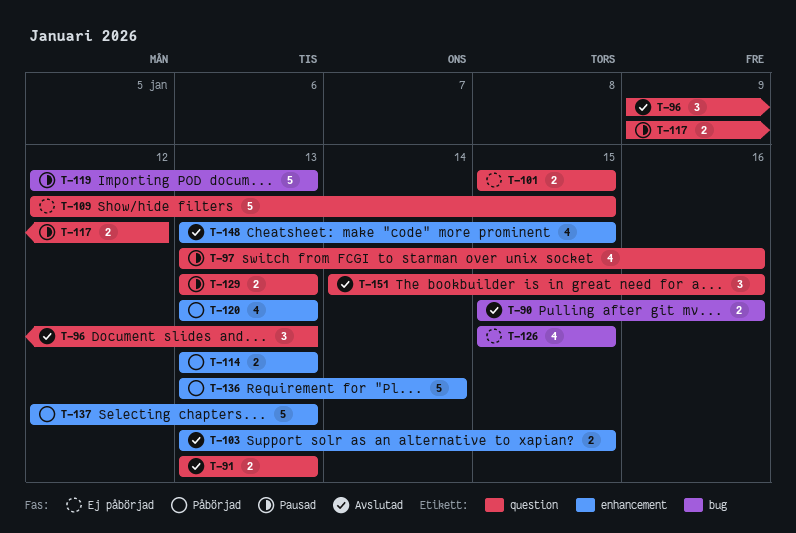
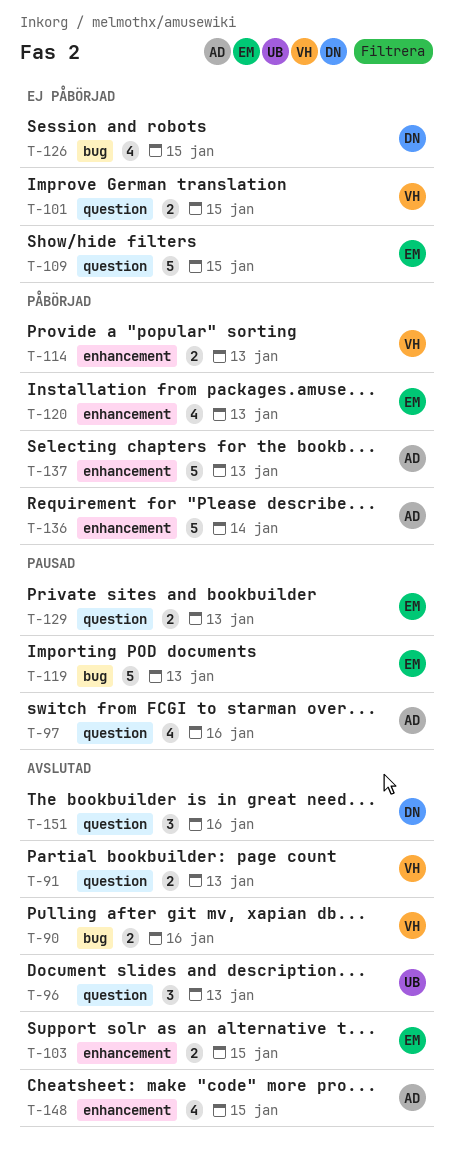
T-117: present -> none

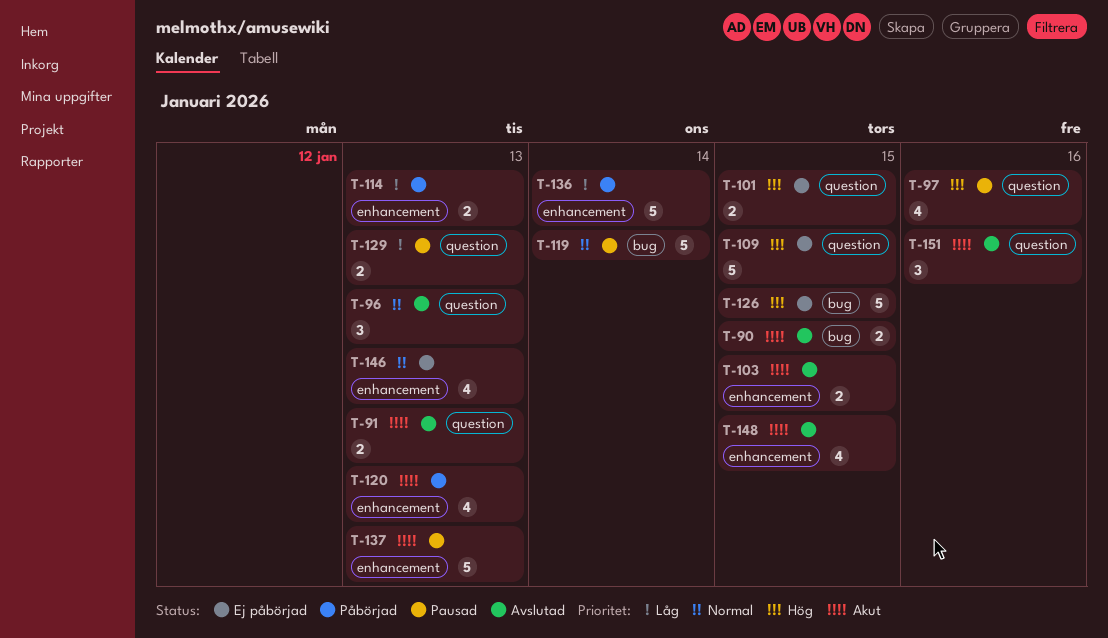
T-90, due: Jan 16 -> Jan 15
T-119, due: Jan 13 -> Jan 14
T-126, estimate: 4 -> 5
T-137, status: Påbörjad -> Pausad
T-146: none -> present

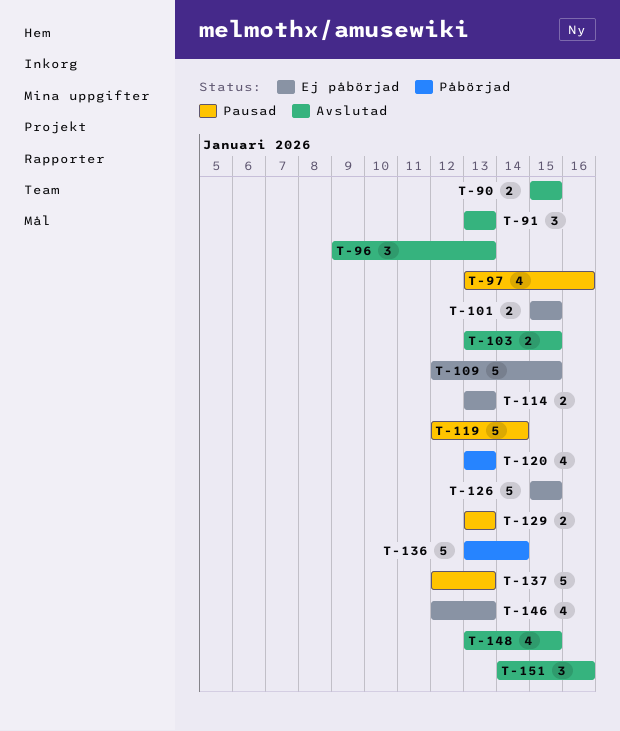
T-91, estimate: 2 -> 3
T-114, status: Påbörjad -> Ej påbörjad

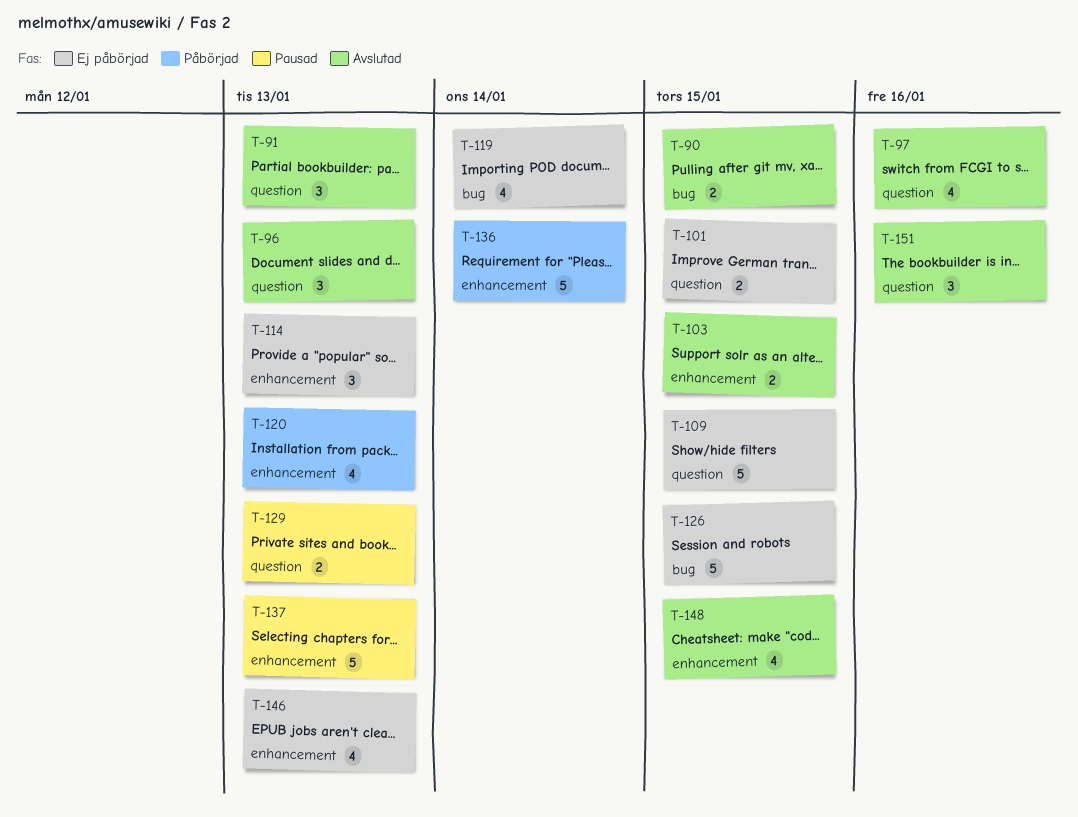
T-97, status: Pausad -> Avslutad
T-114, estimate: 2 -> 3
T-119, status: Pausad -> Ej påbörjad
T-119, estimate: 5 -> 4

